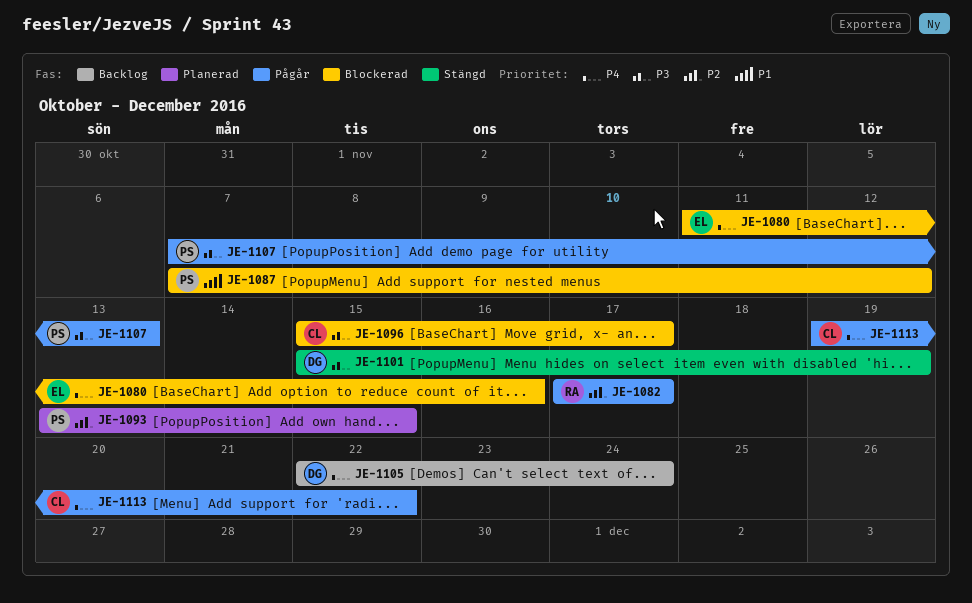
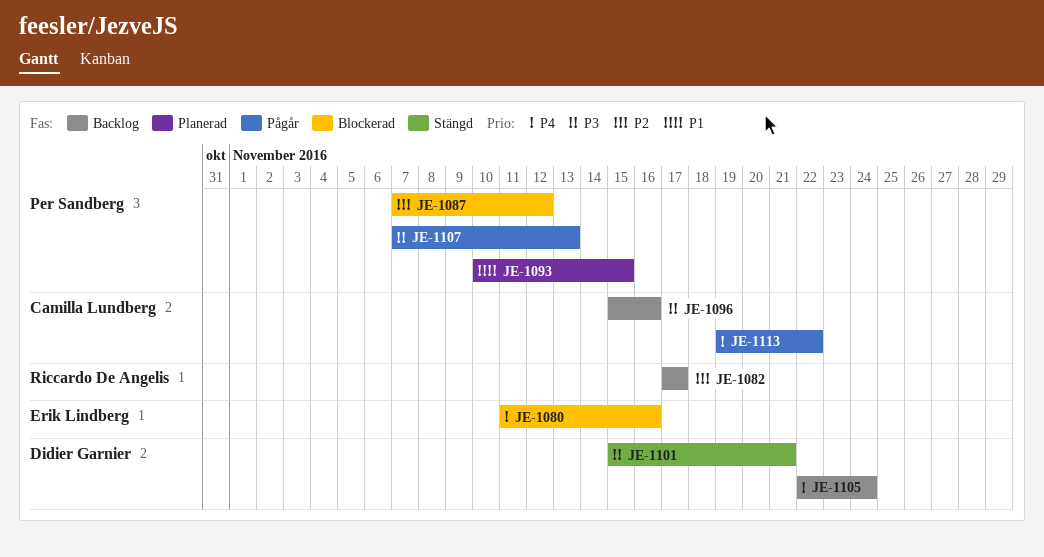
JE-1082, status: Pågår -> Backlog
JE-1087, priority: P1 -> P2
JE-1093, priority: P2 -> P1
JE-1093, start: Nov 13 -> Nov 10
JE-1096, status: Blockerad -> Backlog
JE-1096, due: Nov 17 -> Nov 16
JE-1101, due: Nov 19 -> Nov 21

